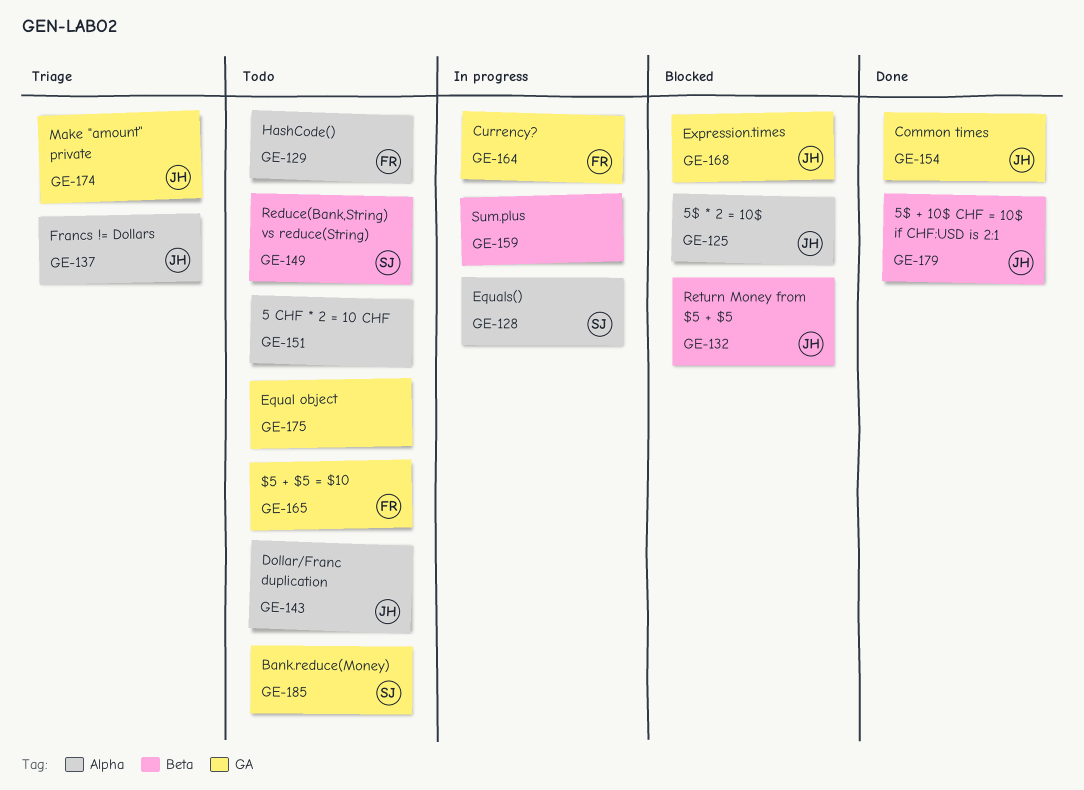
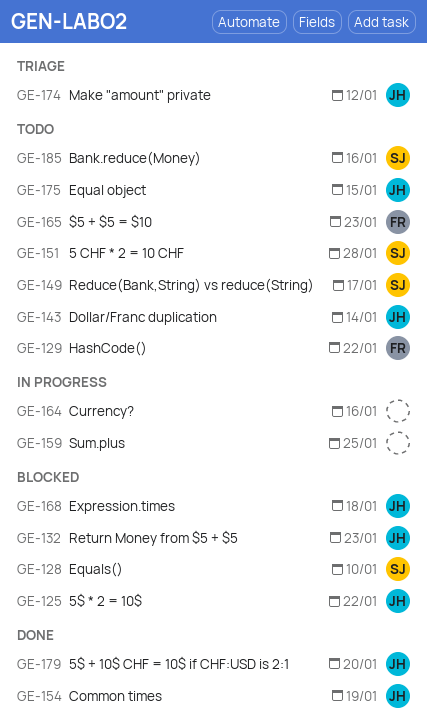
GE-128, status: In progress -> Blocked
GE-137: present -> none
GE-151, owner: none -> SJ
GE-164, owner: FR -> none
GE-175, owner: none -> JH

